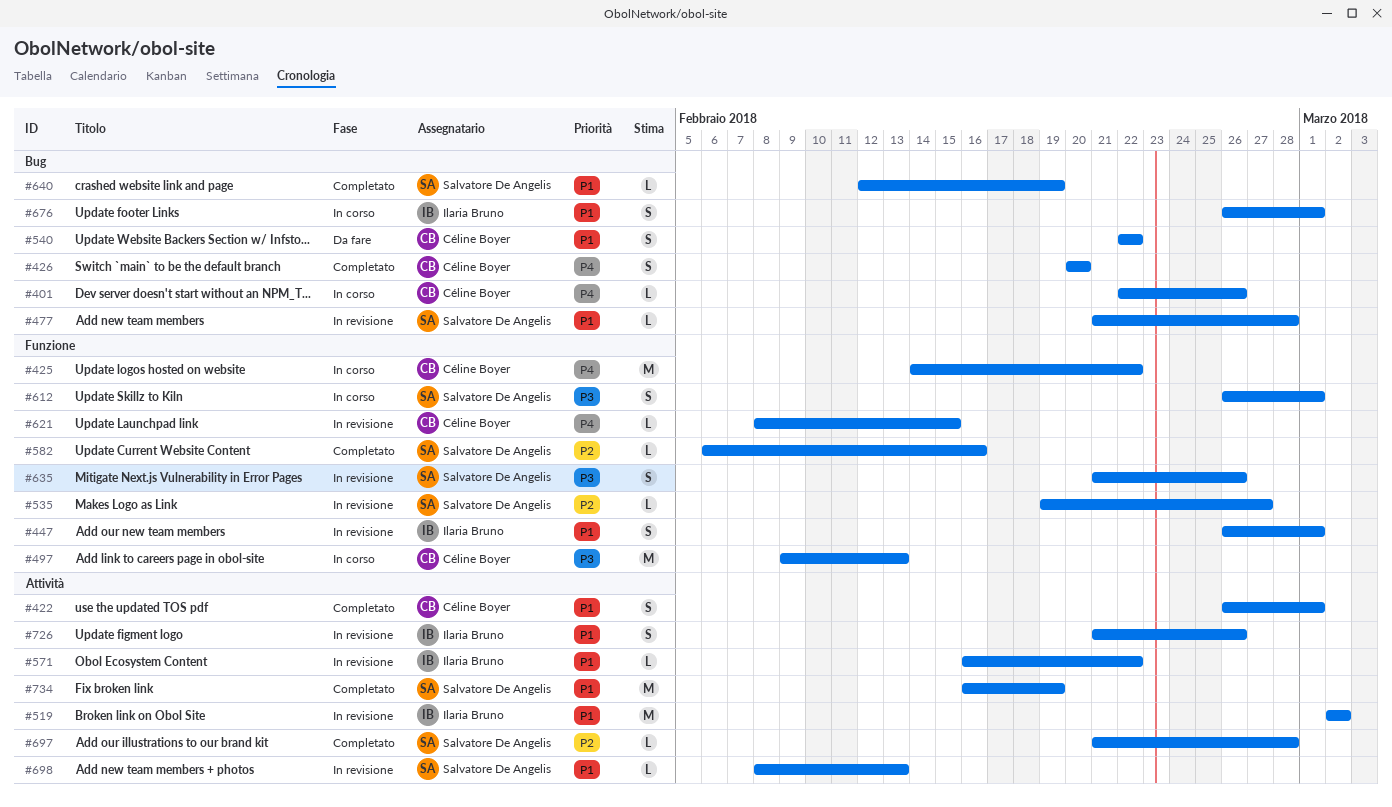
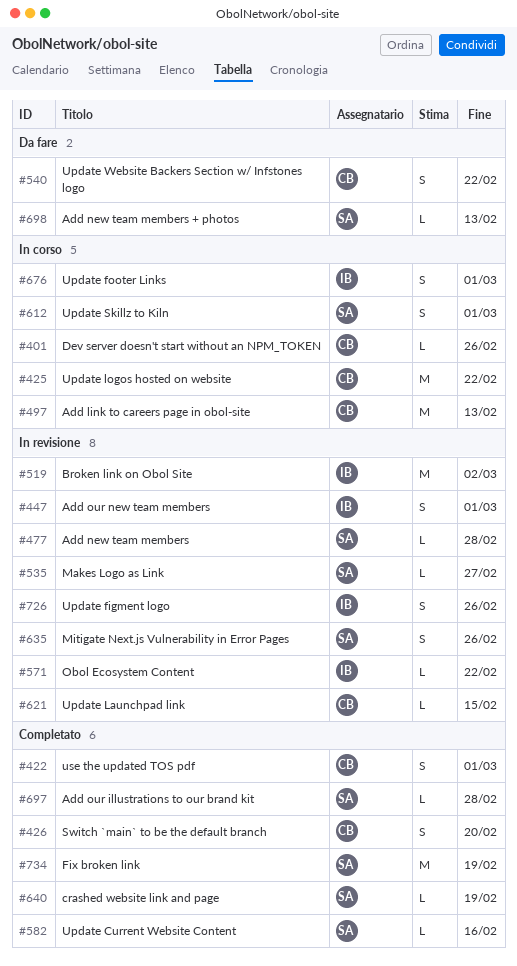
#698, status: In revisione -> Da fare

